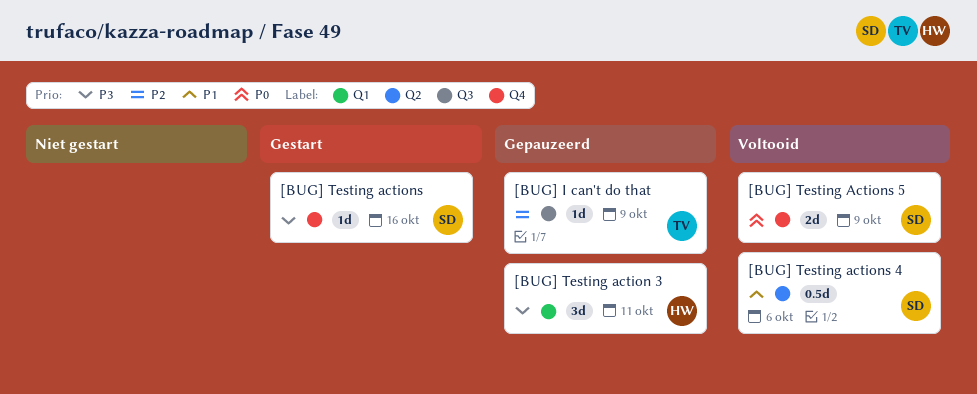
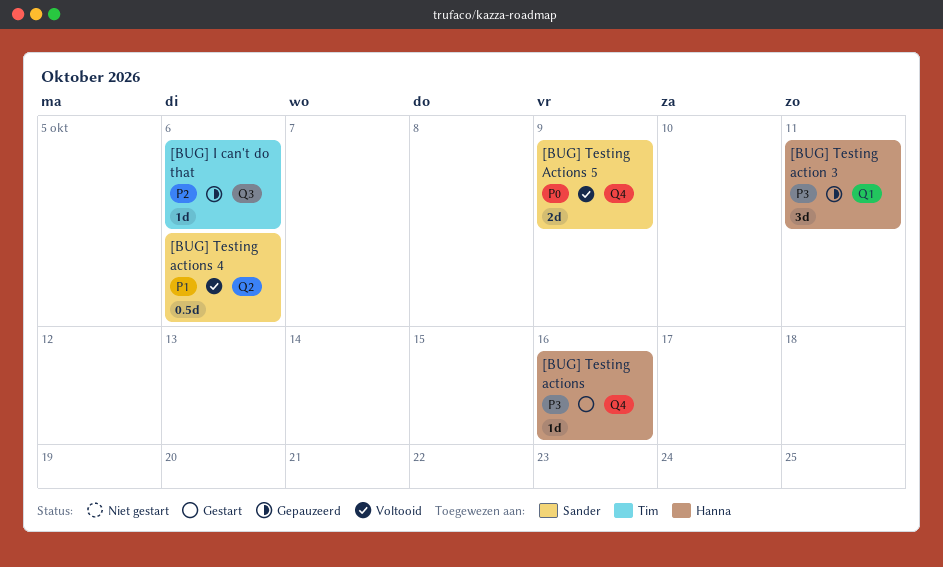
[BUG] I can't do that, due: Oct 9 -> Oct 6
[BUG] Testing actions, owner: Sander -> Hanna

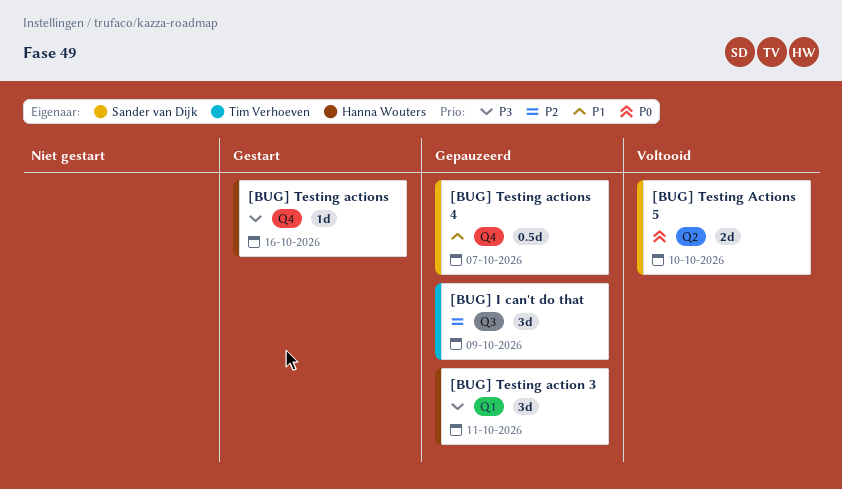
[BUG] I can't do that, estimate: 1d -> 3d
[BUG] I can't do that, due: Oct 6 -> Oct 9
[BUG] Testing actions 4, status: Voltooid -> Gepauzeerd
[BUG] Testing actions 4, label: Q2 -> Q4
[BUG] Testing actions 4, due: Oct 6 -> Oct 7
[BUG] Testing Actions 5, label: Q4 -> Q2
[BUG] Testing Actions 5, due: Oct 9 -> Oct 10

